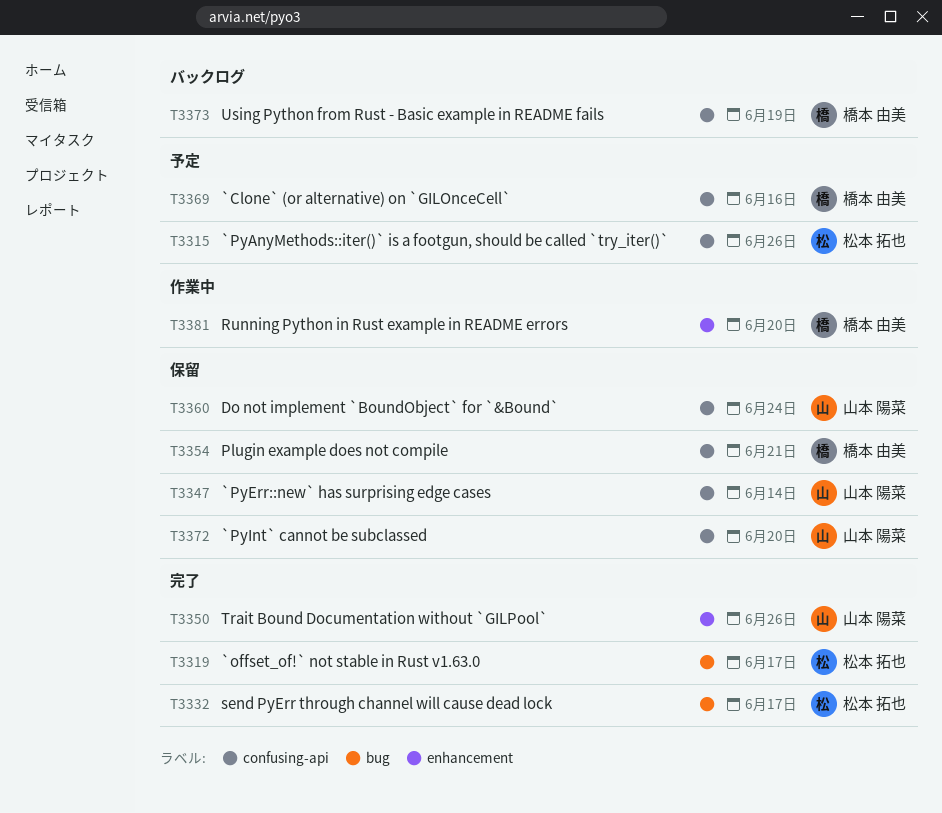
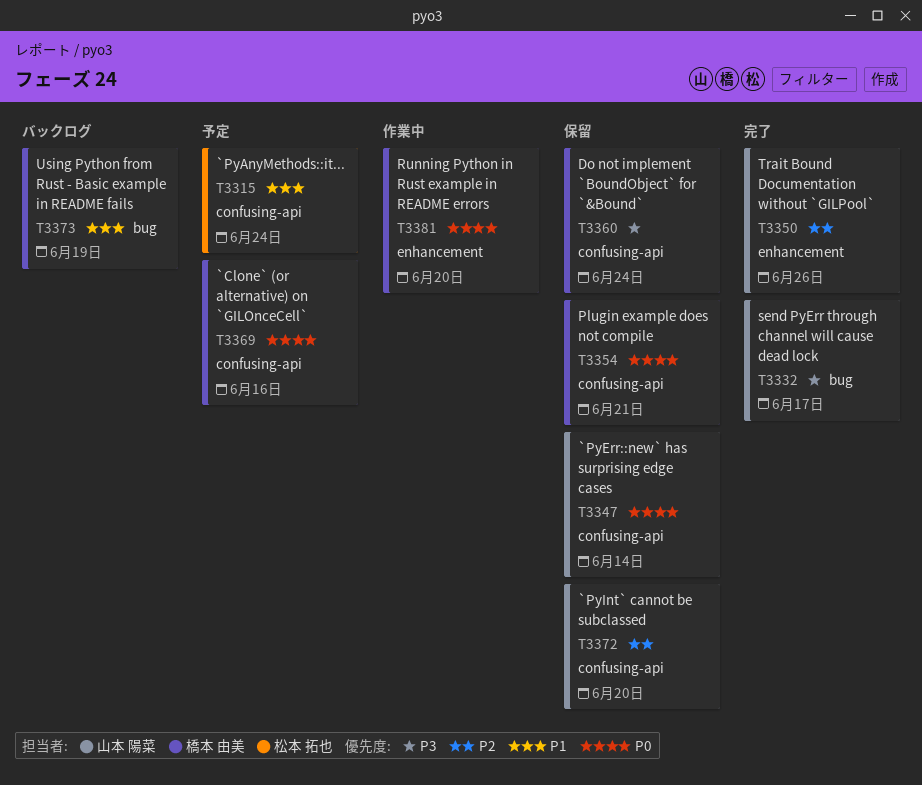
T3315, due: Jun 26 -> Jun 24
T3319: present -> none
T3332, owner: 松本 拓也 -> 山本 陽菜
T3360, owner: 山本 陽菜 -> 橋本 由美
T3373, label: confusing-api -> bug

